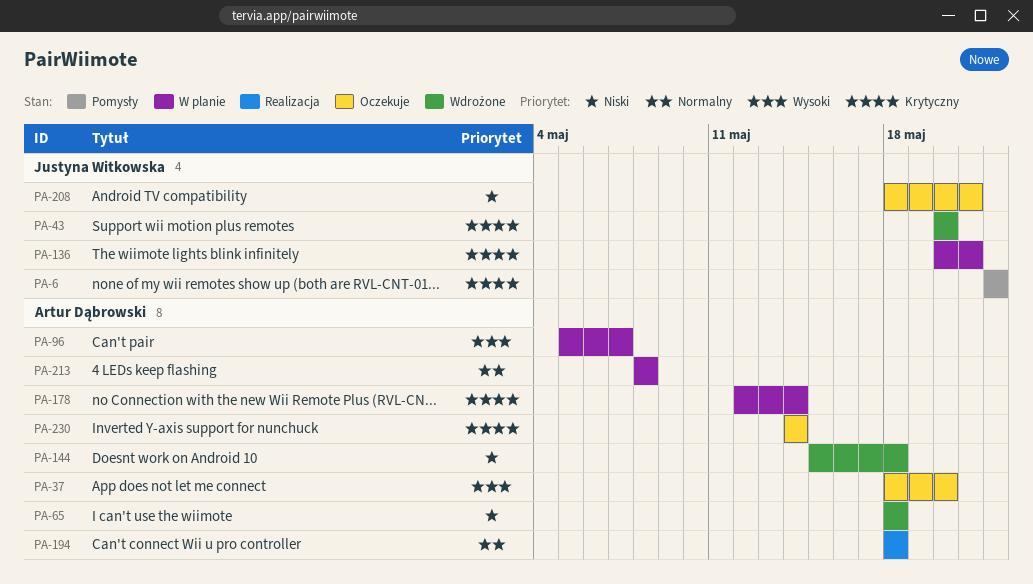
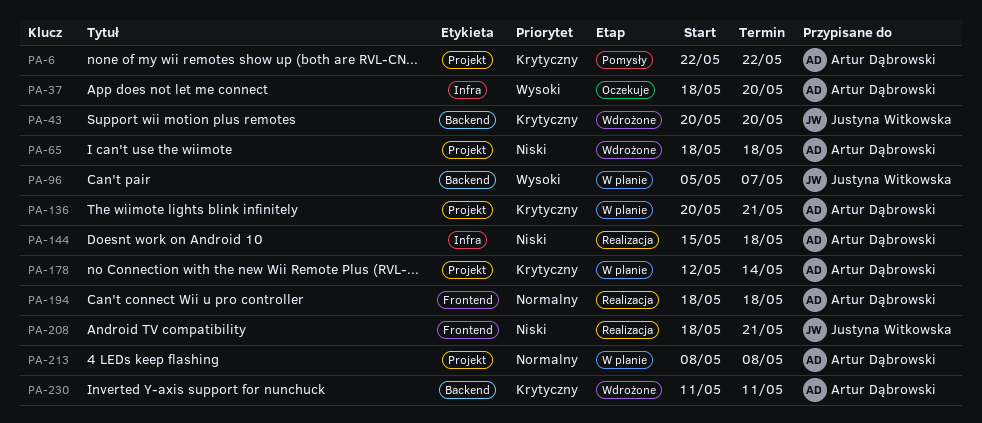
PA-6, owner: Justyna Witkowska -> Artur Dąbrowski
PA-96, owner: Artur Dąbrowski -> Justyna Witkowska
PA-136, owner: Justyna Witkowska -> Artur Dąbrowski
PA-144, status: Wdrożone -> Realizacja
PA-208, status: Oczekuje -> Realizacja
PA-230, status: Oczekuje -> Wdrożone
PA-230, start: May 14 -> May 11
PA-230, due: May 14 -> May 11

